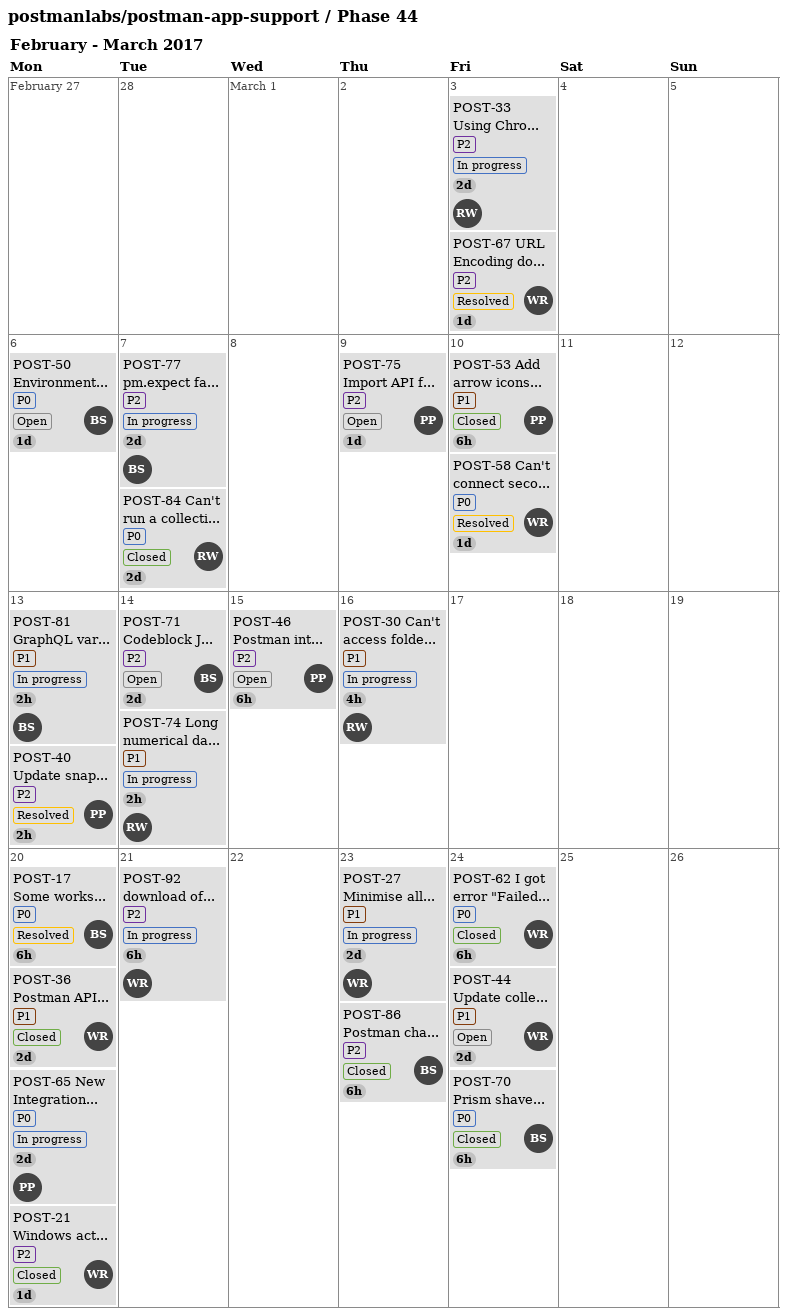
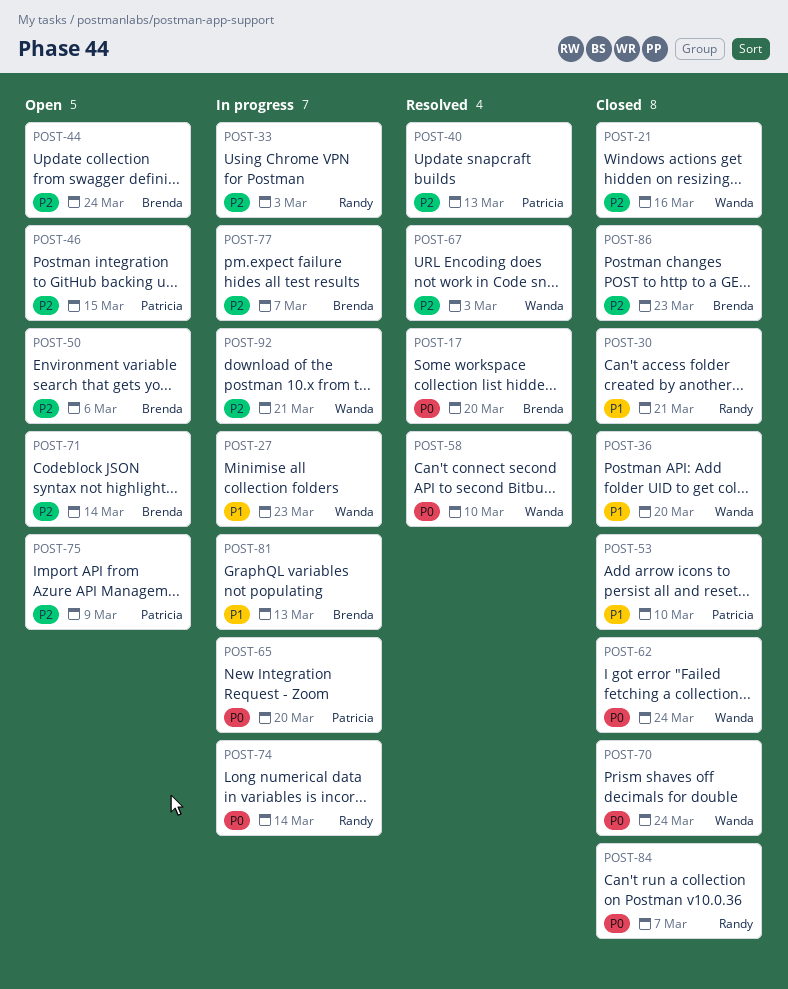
POST-21, due: Mar 20 -> Mar 16
POST-30, status: In progress -> Closed
POST-30, due: Mar 16 -> Mar 21
POST-44, owner: Wanda -> Brenda
POST-44, priority: P1 -> P2
POST-50, priority: P0 -> P2
POST-70, owner: Brenda -> Wanda
POST-74, priority: P1 -> P0

